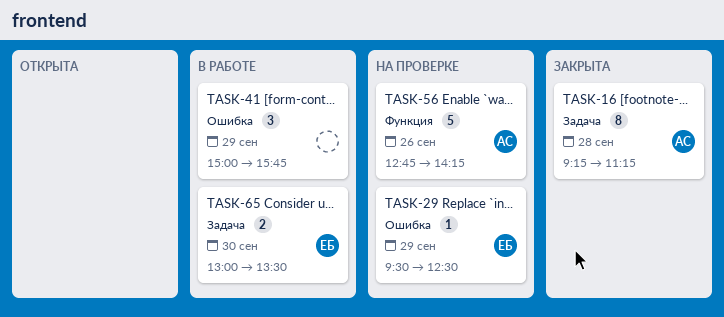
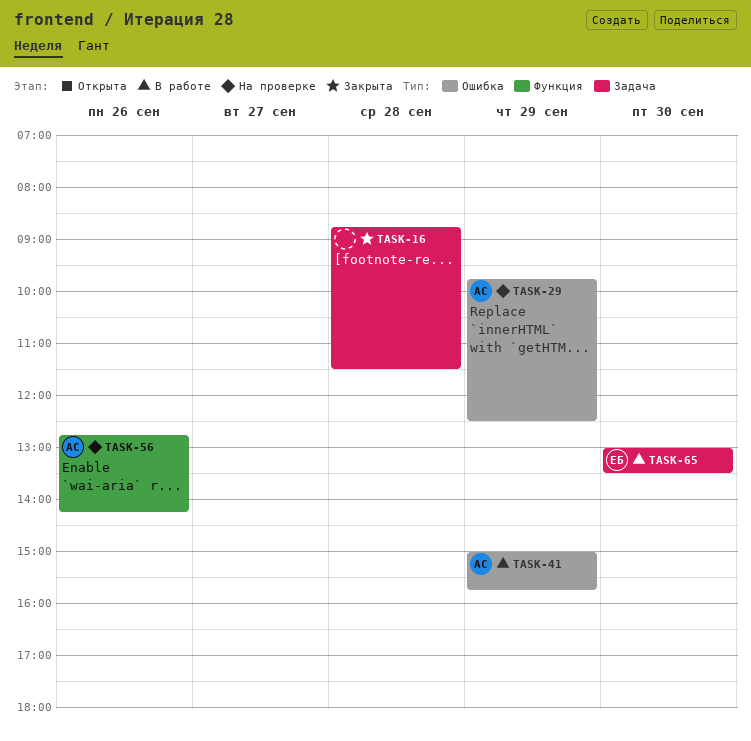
TASK-16, owner: АС -> none
TASK-16, begins: 09:15 -> 08:45
TASK-16, ends: 11:15 -> 11:30
TASK-29, owner: ЕБ -> АС
TASK-29, begins: 09:30 -> 09:45
TASK-41, owner: none -> АС

